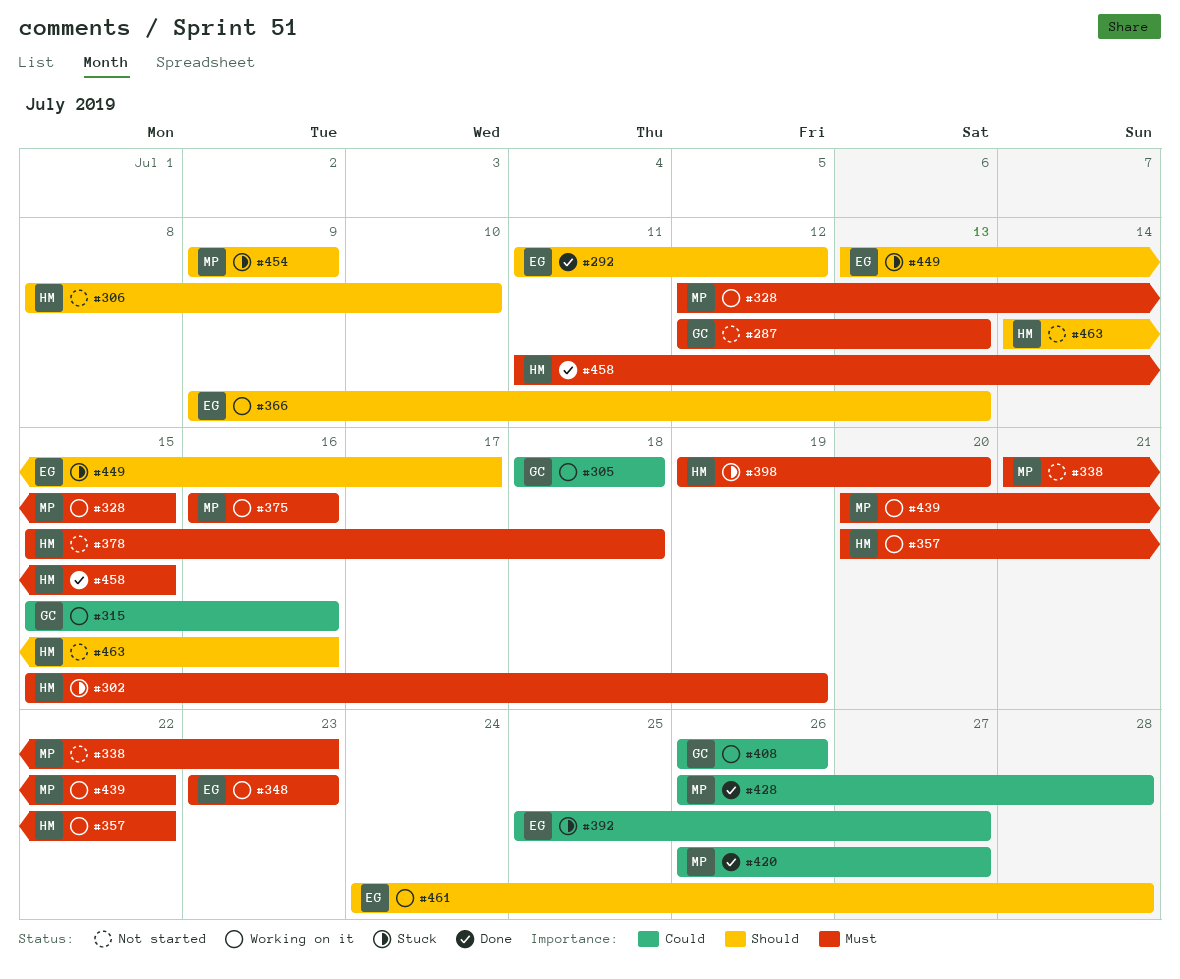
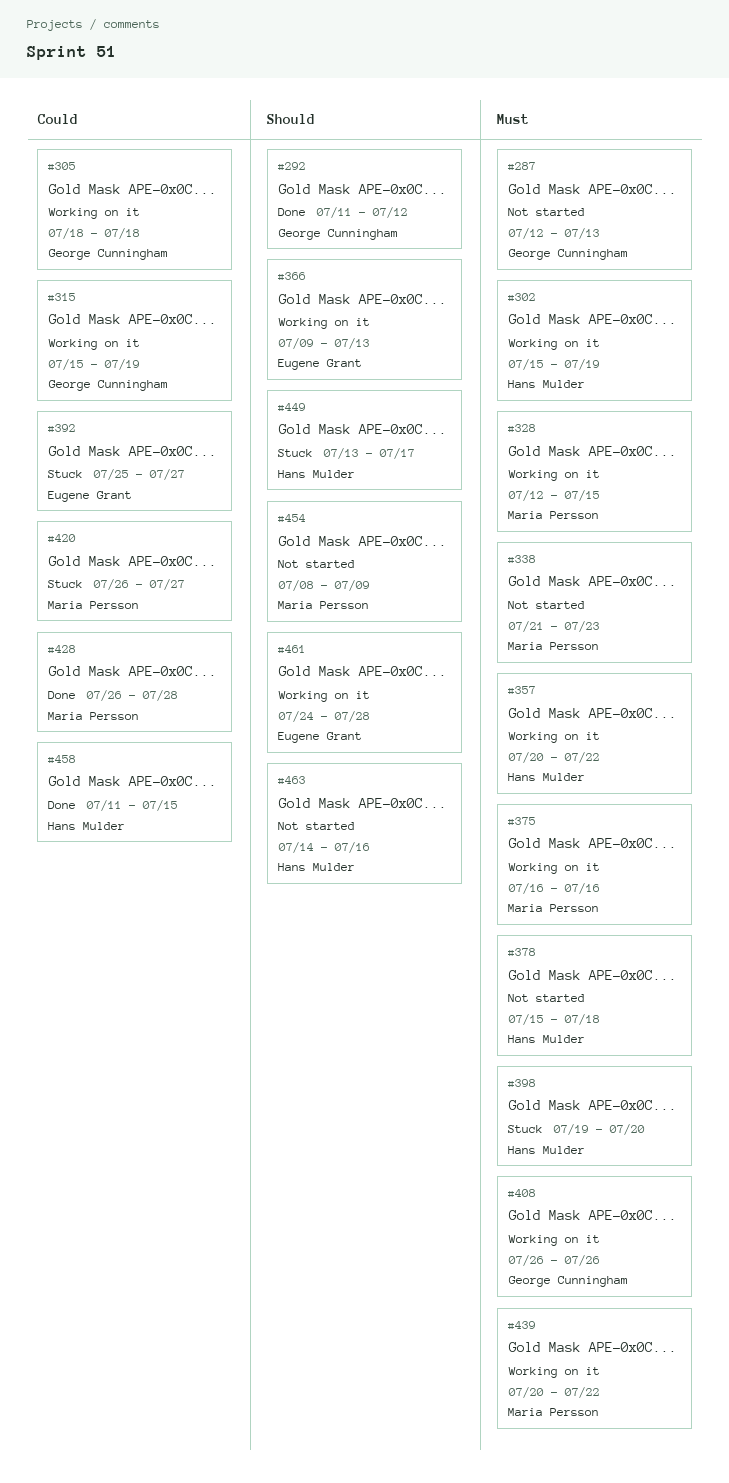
#292, owner: Eugene Grant -> George Cunningham
#302, status: Stuck -> Working on it
#306: present -> none
#315, due: Jul 16 -> Jul 19
#348: present -> none
#408, priority: Could -> Must
#420, status: Done -> Stuck
#449, owner: Eugene Grant -> Hans Mulder
#454, status: Stuck -> Not started
#454, start: Jul 9 -> Jul 8
#458, priority: Must -> Could

